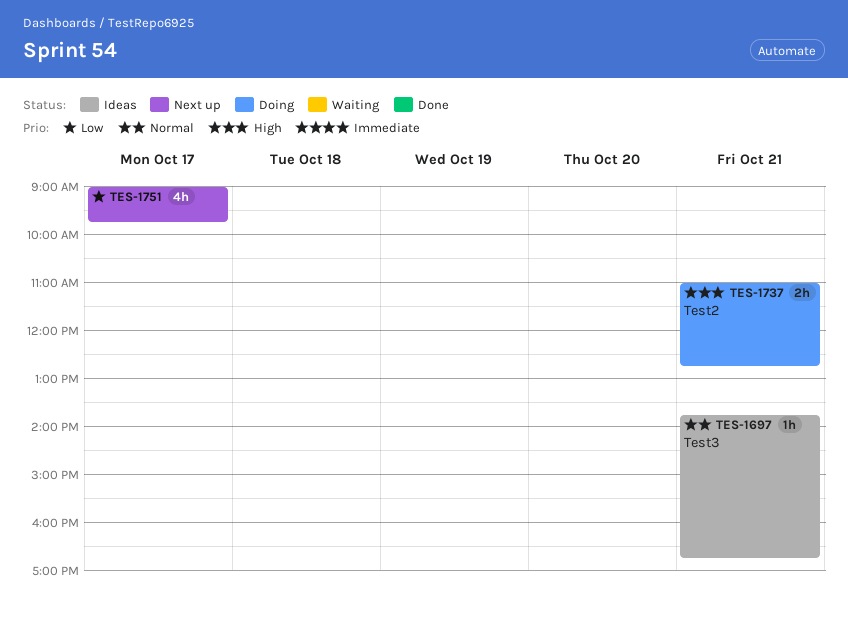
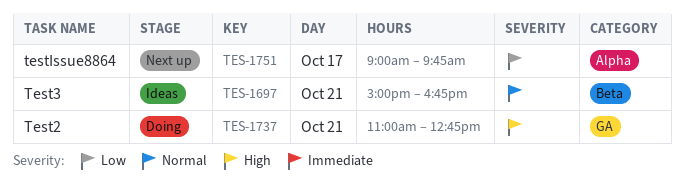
TES-1697, begins: 13:45 -> 15:00

